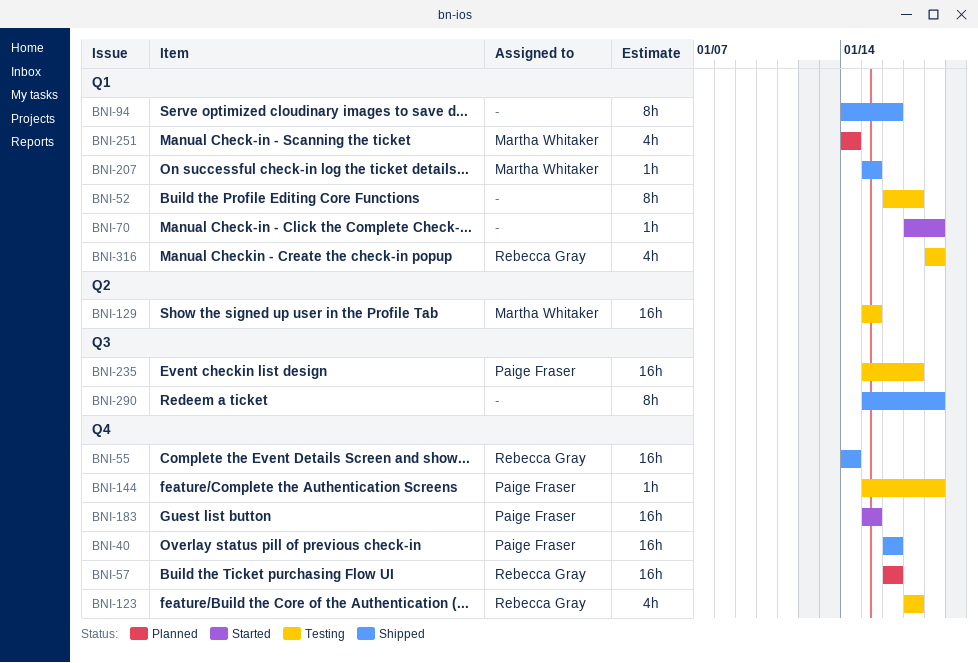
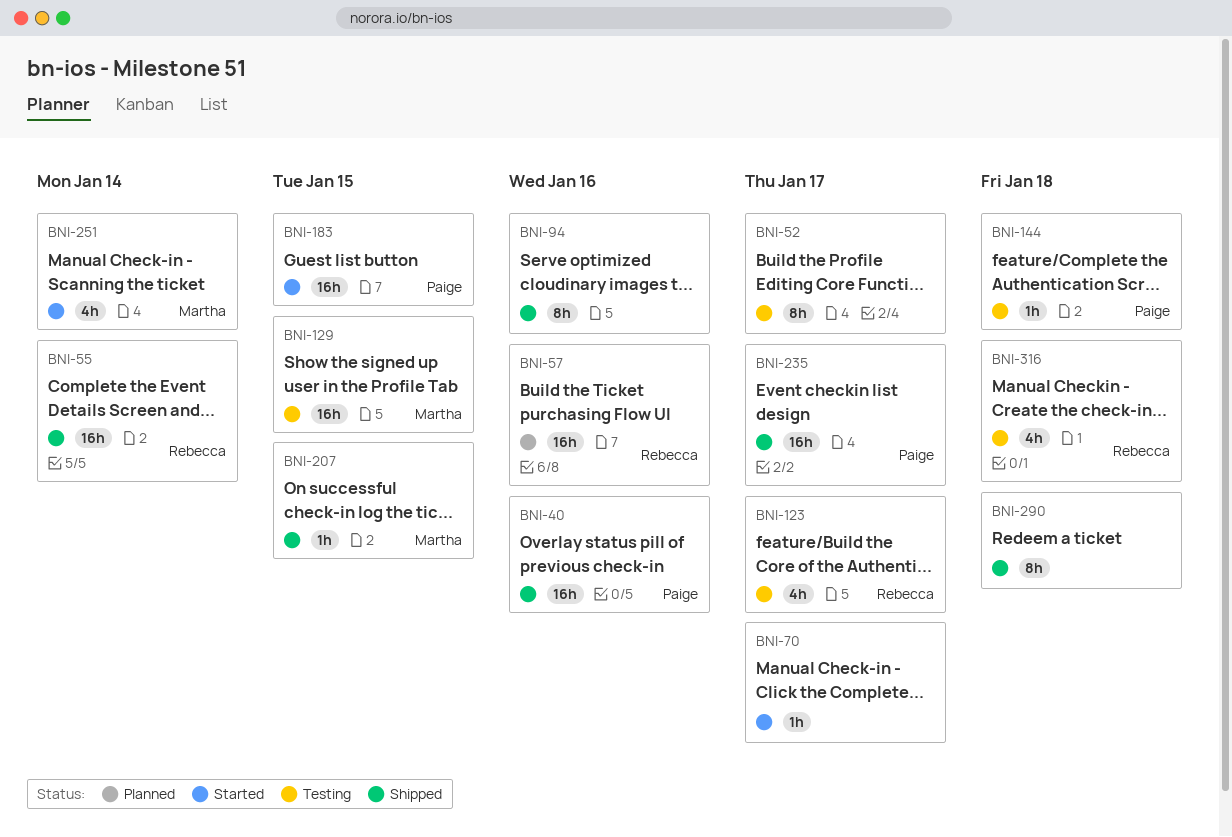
BNI-70, due: Jan 18 -> Jan 17
BNI-235, status: Testing -> Shipped
BNI-251, status: Planned -> Started

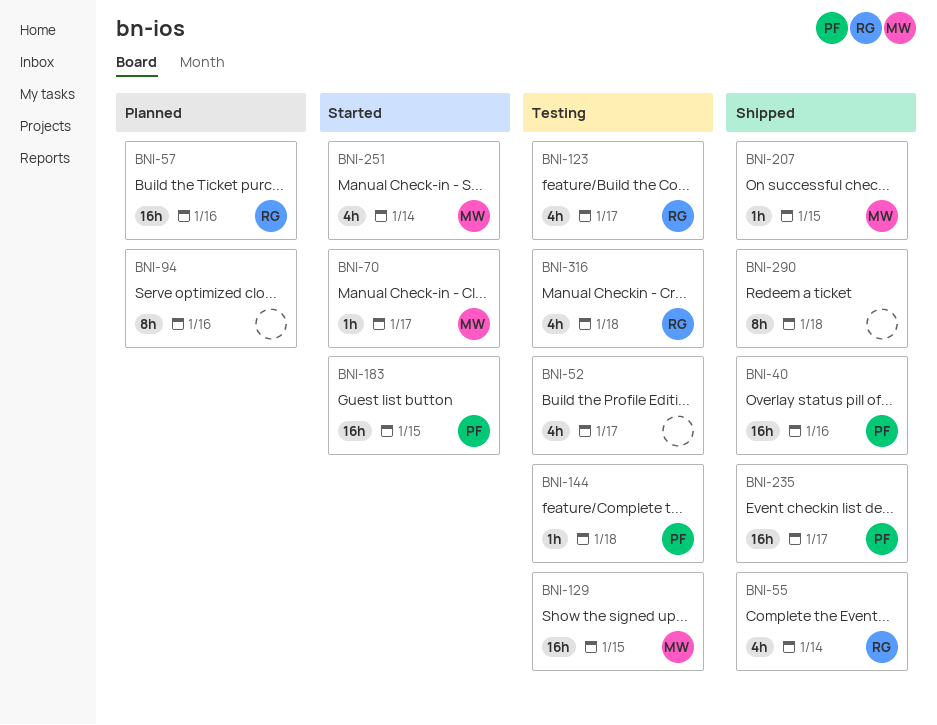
BNI-52, estimate: 8h -> 4h
BNI-55, estimate: 16h -> 4h
BNI-70, owner: none -> Martha
BNI-94, status: Shipped -> Planned

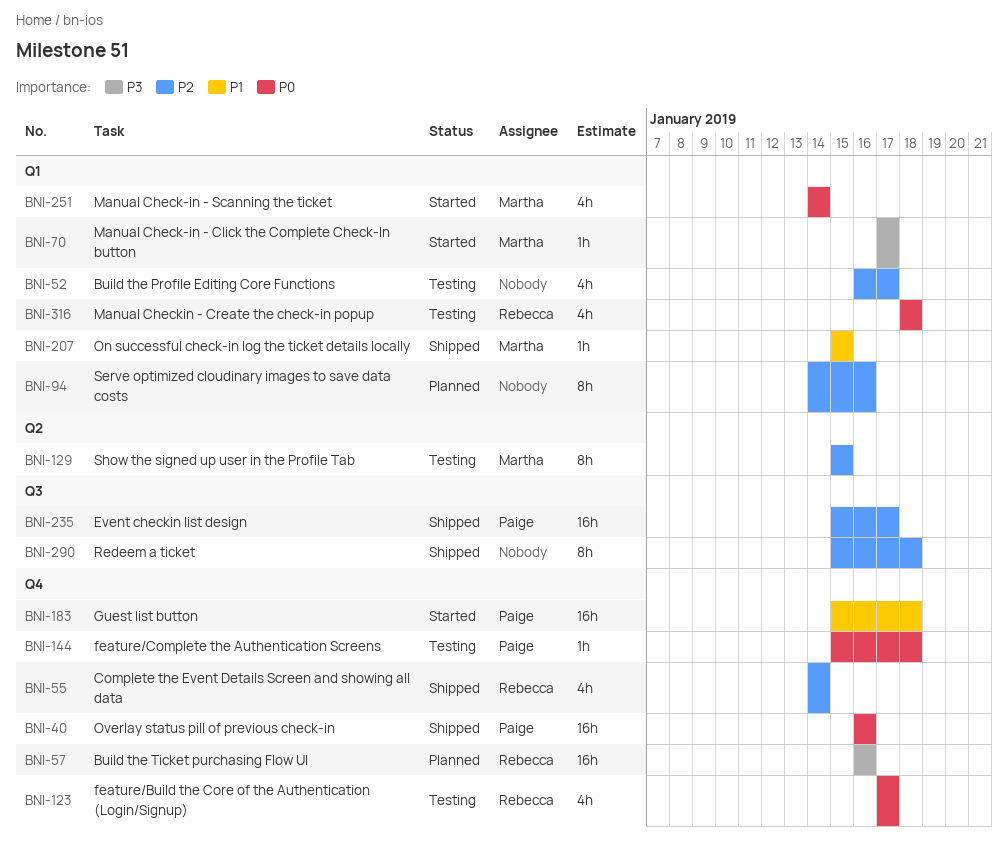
BNI-129, estimate: 16h -> 8h
BNI-183, due: Jan 15 -> Jan 18

